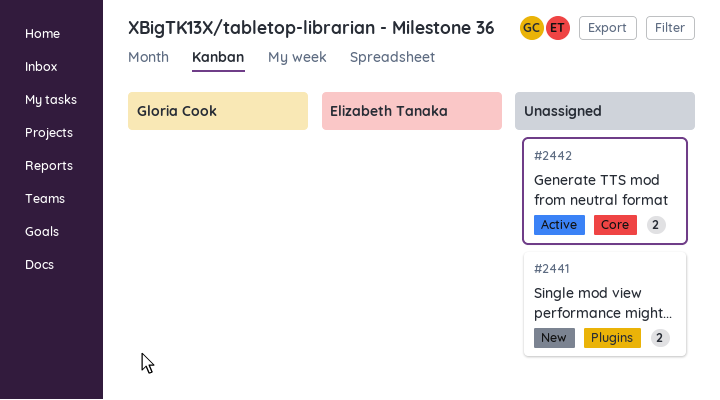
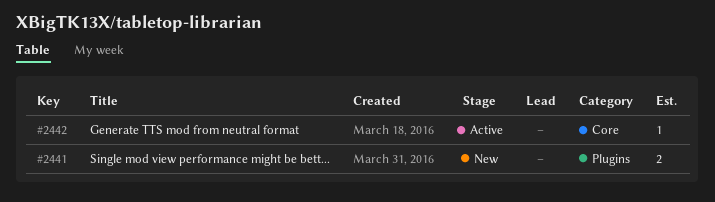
#2442, estimate: 2 -> 1

